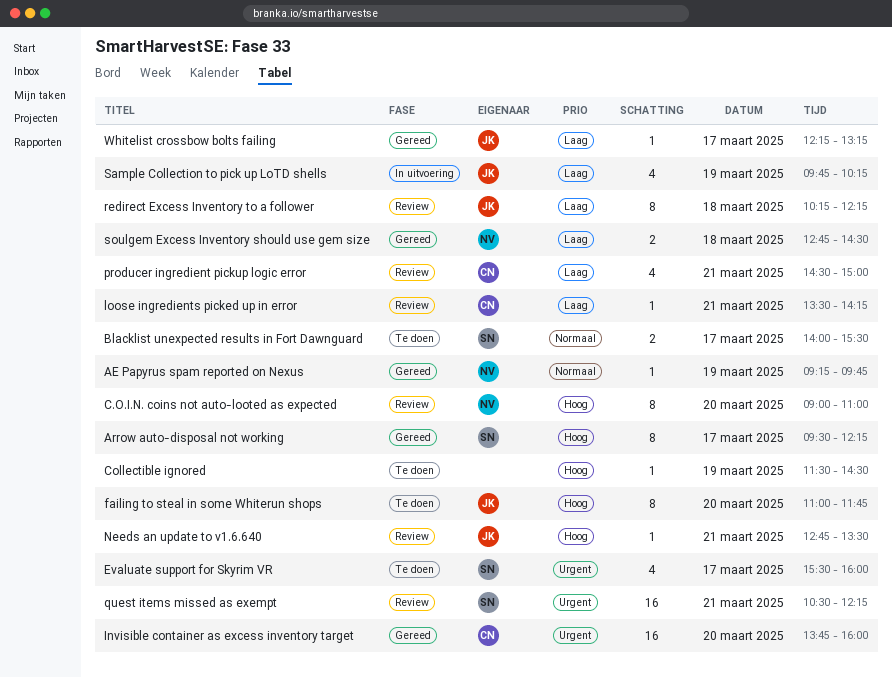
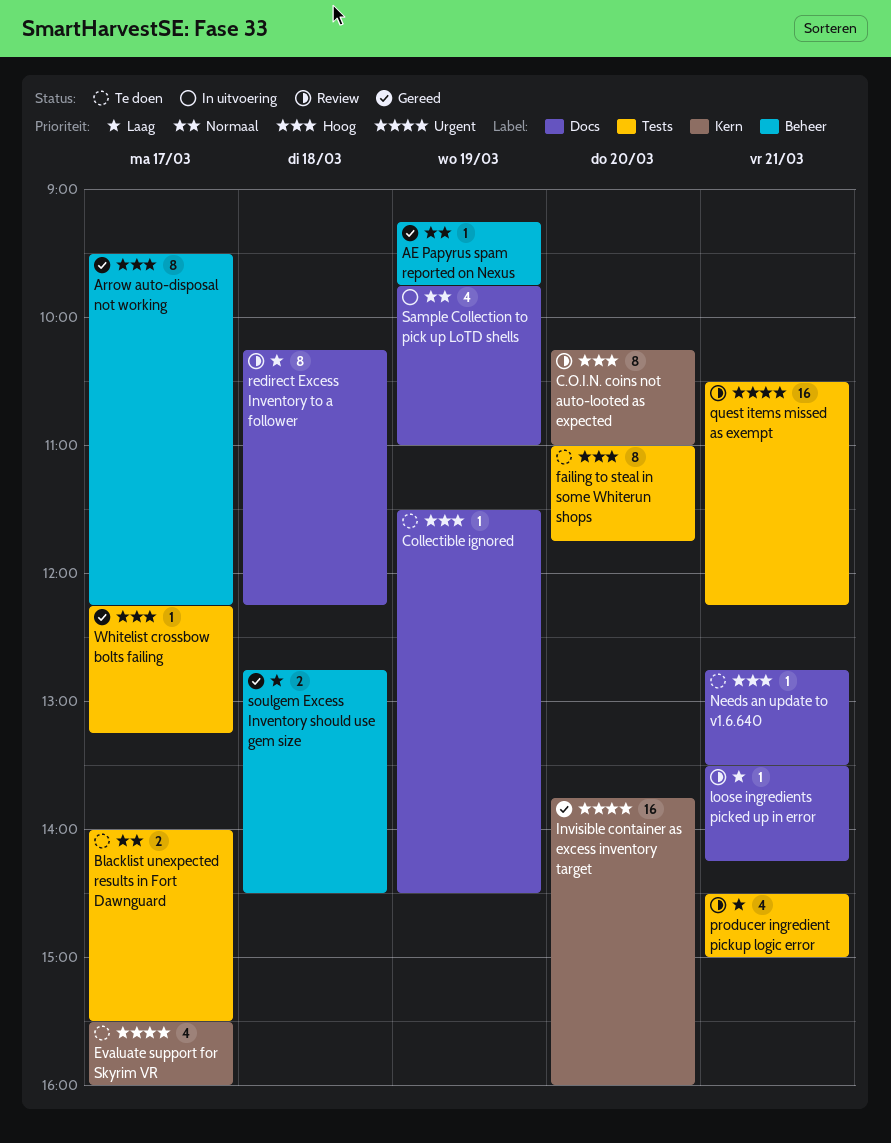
C.O.I.N. coins not auto-looted as expected, begins: 09:00 -> 10:15
Needs an update to v1.6.640, status: Review -> Te doen
Sample Collection to pick up LoTD shells, priority: Laag -> Normaal
Sample Collection to pick up LoTD shells, ends: 10:15 -> 11:00
Whitelist crossbow bolts failing, priority: Laag -> Hoog

